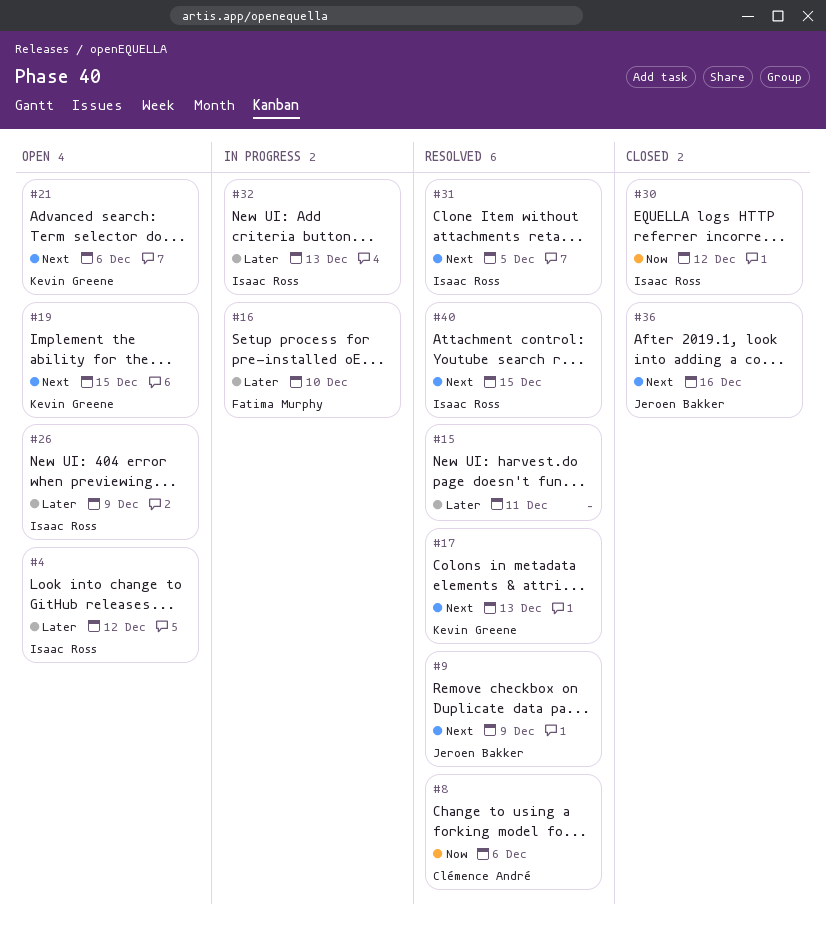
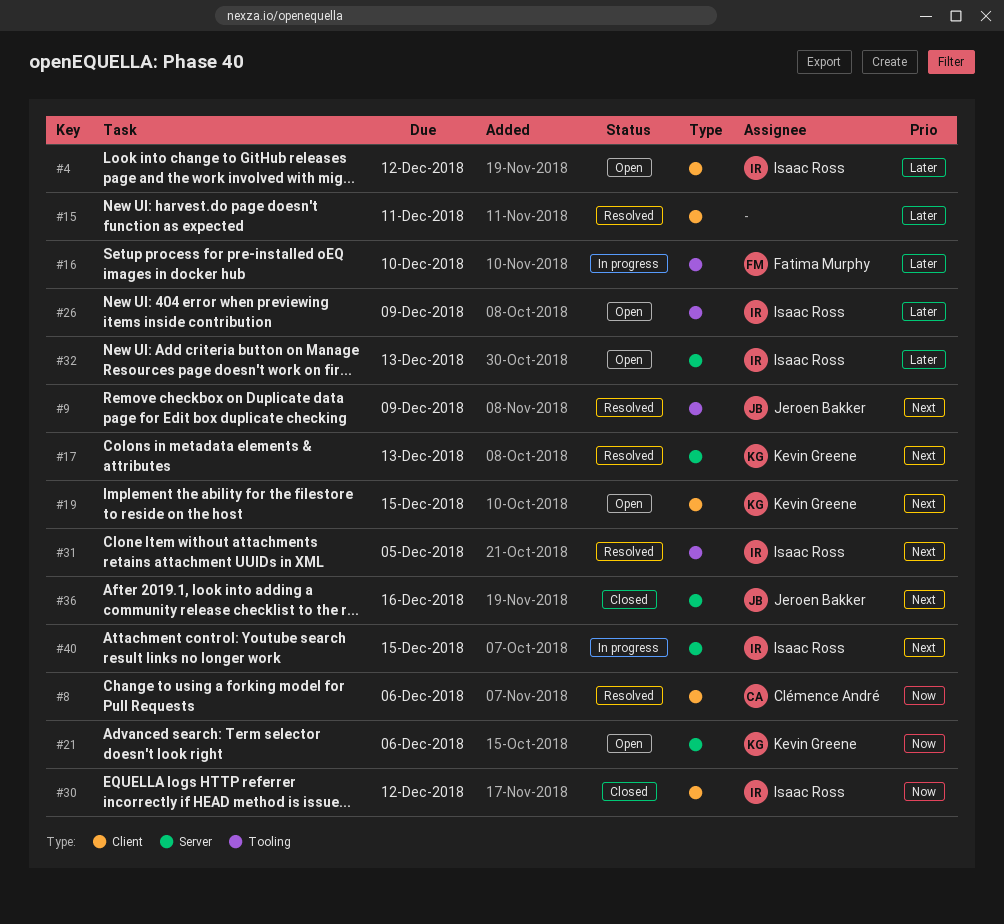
#21, priority: Next -> Now
#32, status: In progress -> Open
#40, status: Resolved -> In progress

